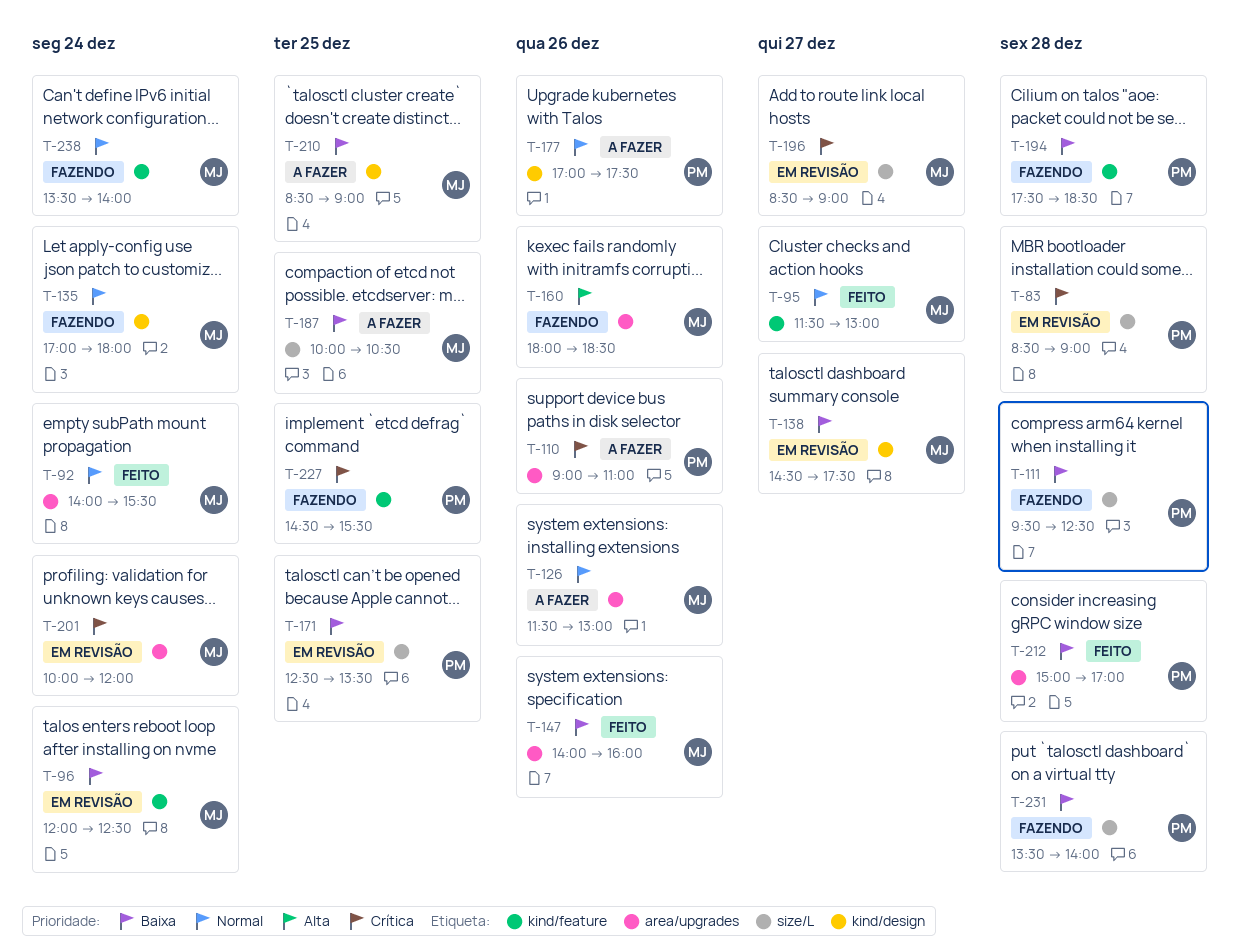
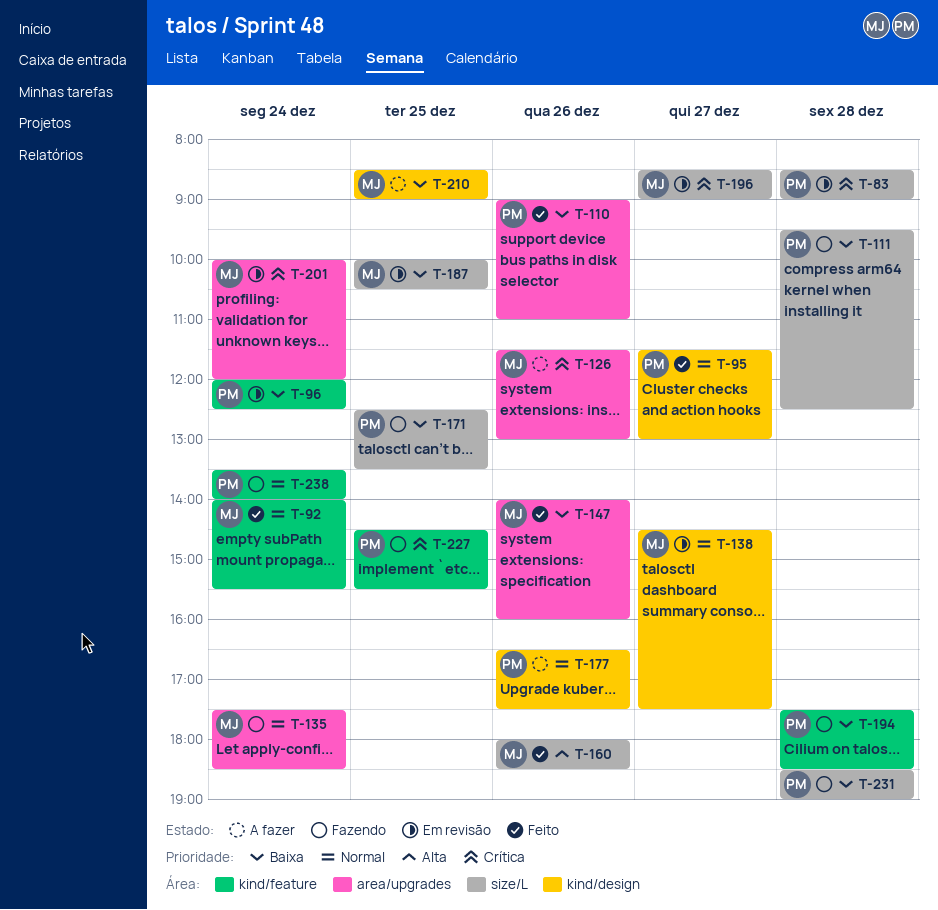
T-92, label: area/upgrades -> kind/feature
T-95, owner: MJ -> PM
T-95, label: kind/feature -> kind/design
T-96, owner: MJ -> PM
T-110, status: A fazer -> Feito
T-110, priority: Crítica -> Baixa
T-126, priority: Normal -> Crítica
T-135, label: kind/design -> area/upgrades
T-135, begins: 17:00 -> 17:30
T-135, ends: 18:00 -> 18:30
T-138, priority: Baixa -> Normal
T-160, status: Fazendo -> Feito
T-160, label: area/upgrades -> size/L
T-171, status: Em revisão -> Fazendo
T-177, begins: 17:00 -> 16:30
T-187, status: A fazer -> Em revisão
T-212: present -> none
T-231, begins: 13:30 -> 18:30
T-231, ends: 14:00 -> 19:00
T-238, owner: MJ -> PM

